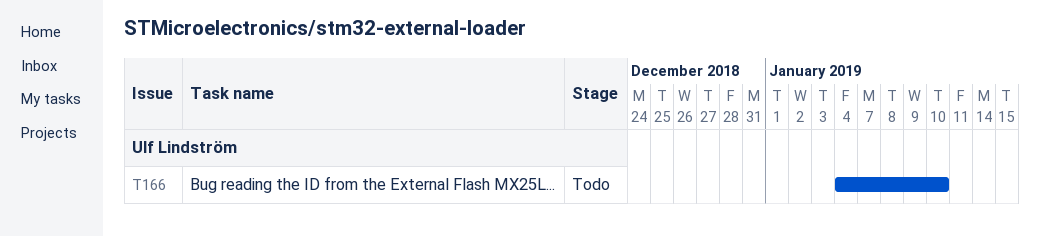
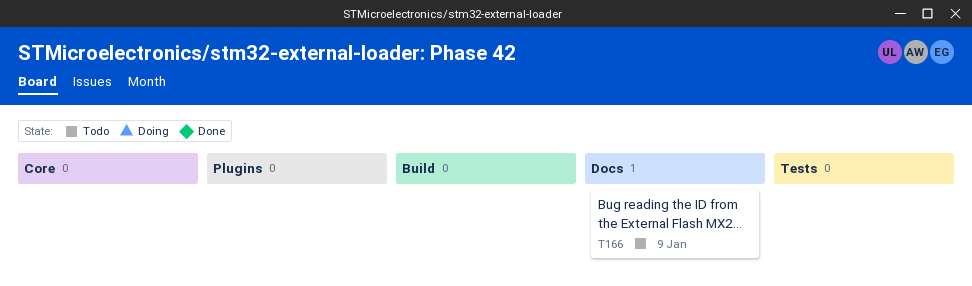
T166, due: Jan 10 -> Jan 9

